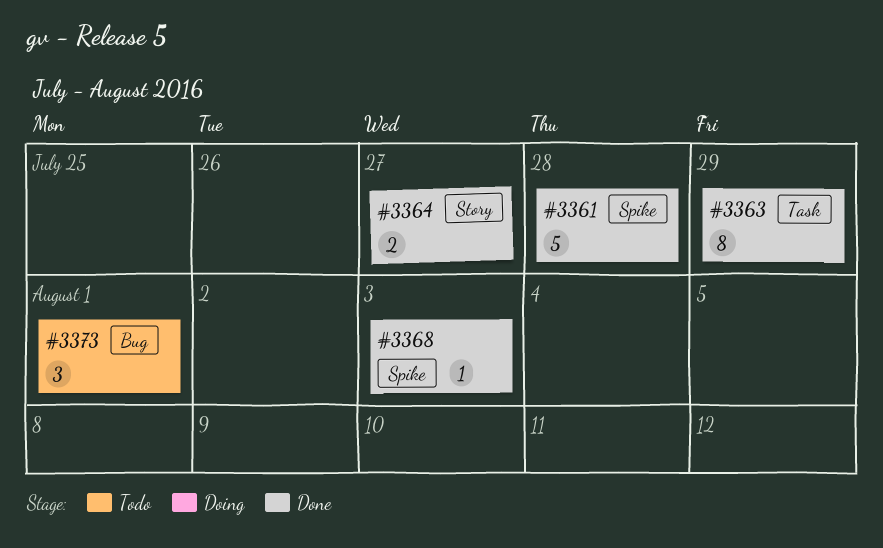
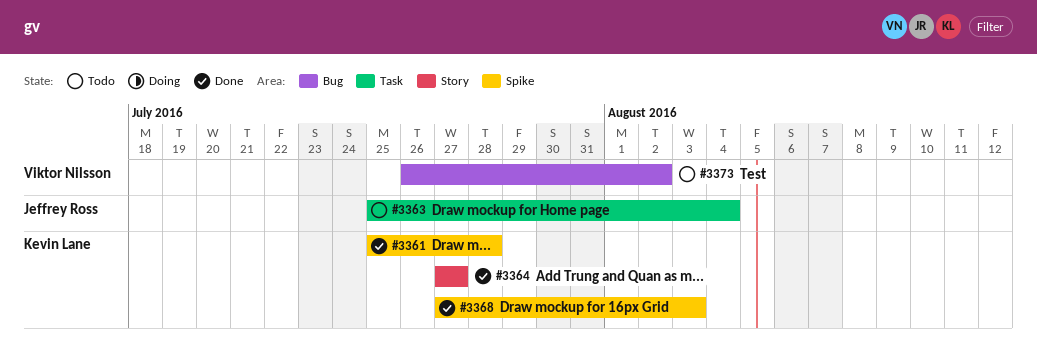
#3363, status: Done -> Todo
#3363, due: Jul 29 -> Aug 4
#3373, due: Aug 1 -> Aug 2

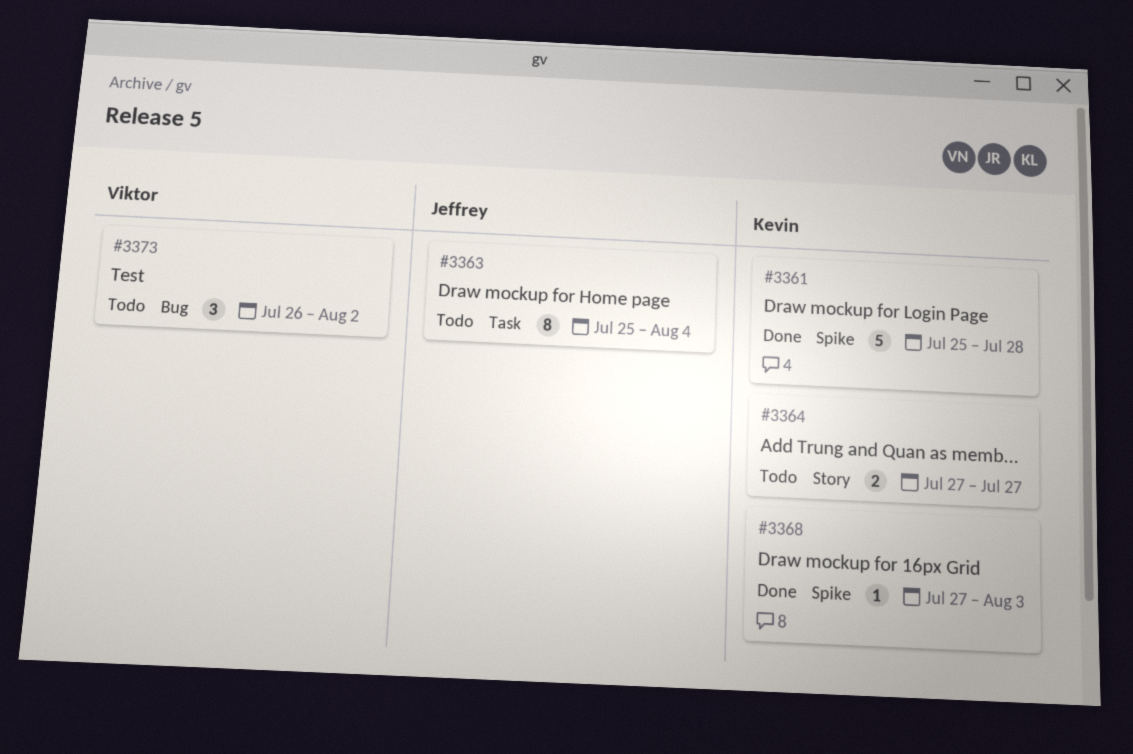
#3364, status: Done -> Todo

